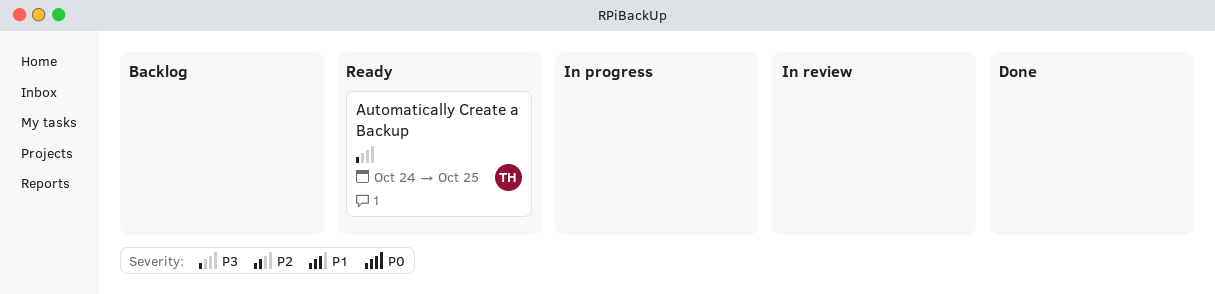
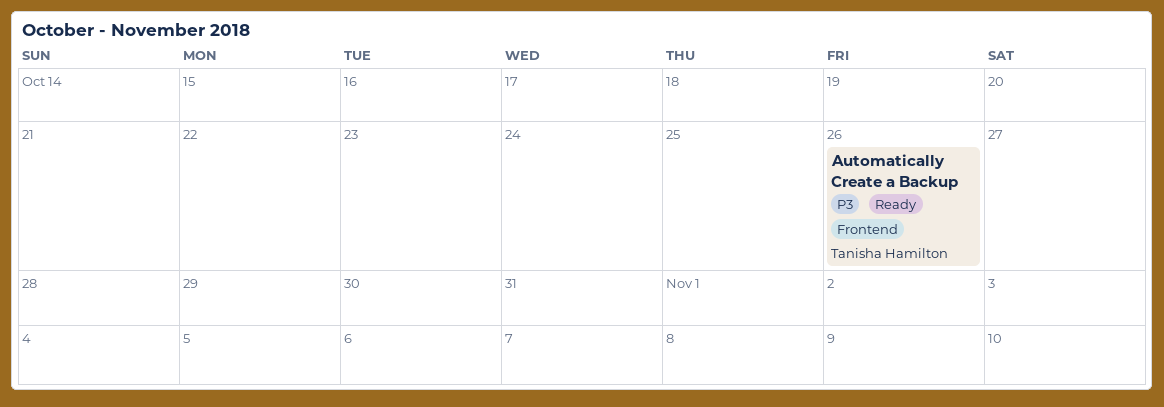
Automatically Create a Backup, due: Oct 25 -> Oct 26

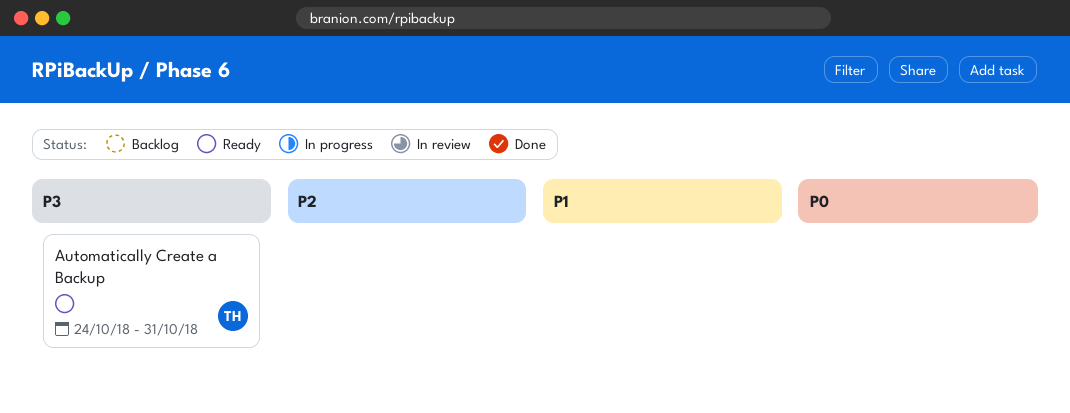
Automatically Create a Backup, due: Oct 26 -> Oct 31

